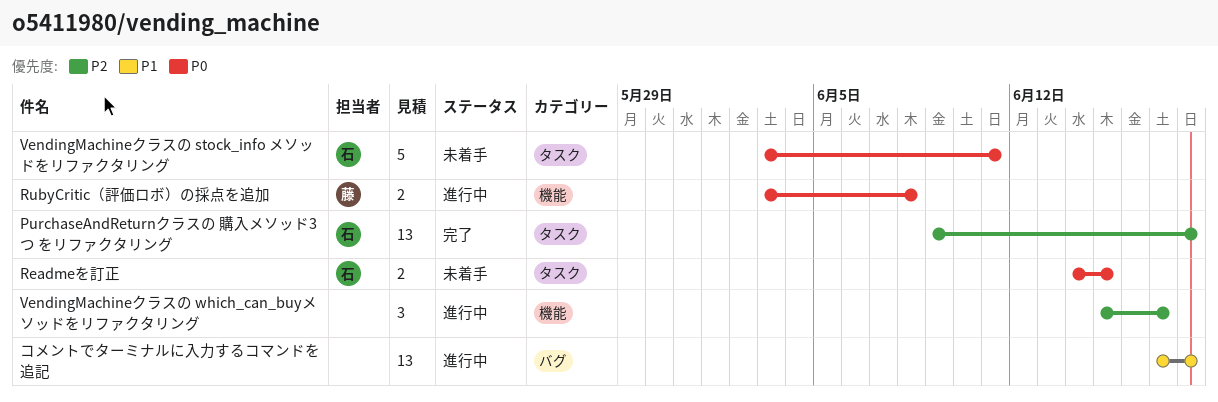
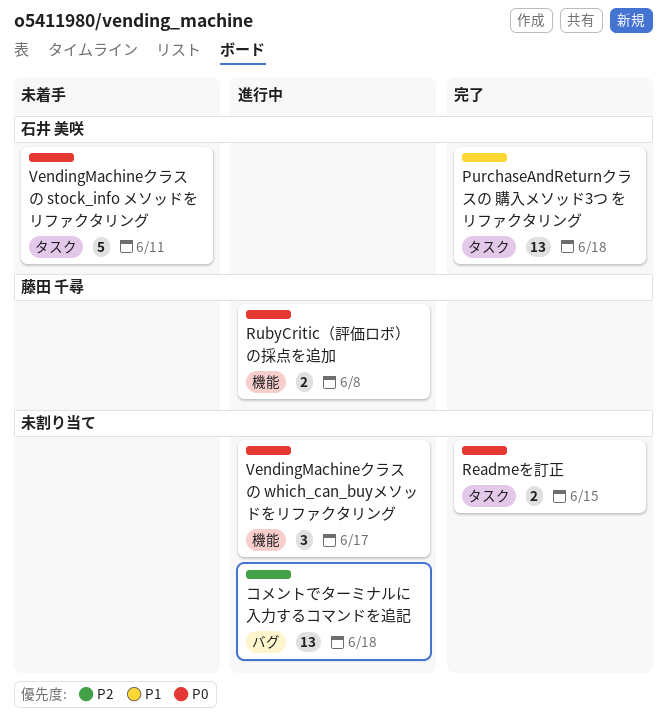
PurchaseAndReturnクラスの 購入メソッド3つ をリファクタリング, priority: P2 -> P1
Readmeを訂正, status: 未着手 -> 完了
Readmeを訂正, owner: 石井 美咲 -> none
VendingMachineクラスの which_can_buyメソッドをリファクタリング, priority: P2 -> P0
コメントでターミナルに入力するコマンドを追記, priority: P1 -> P2

